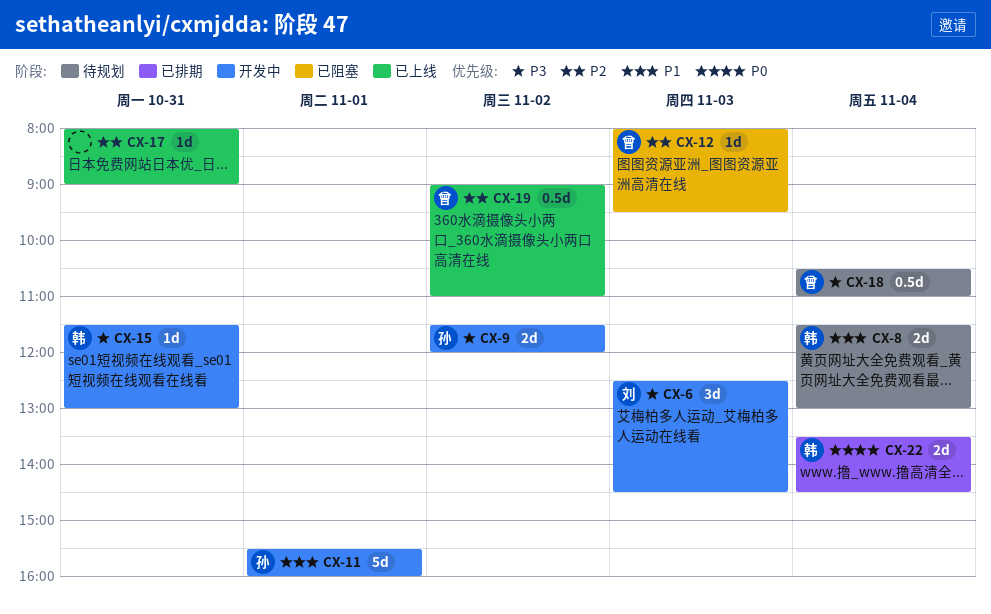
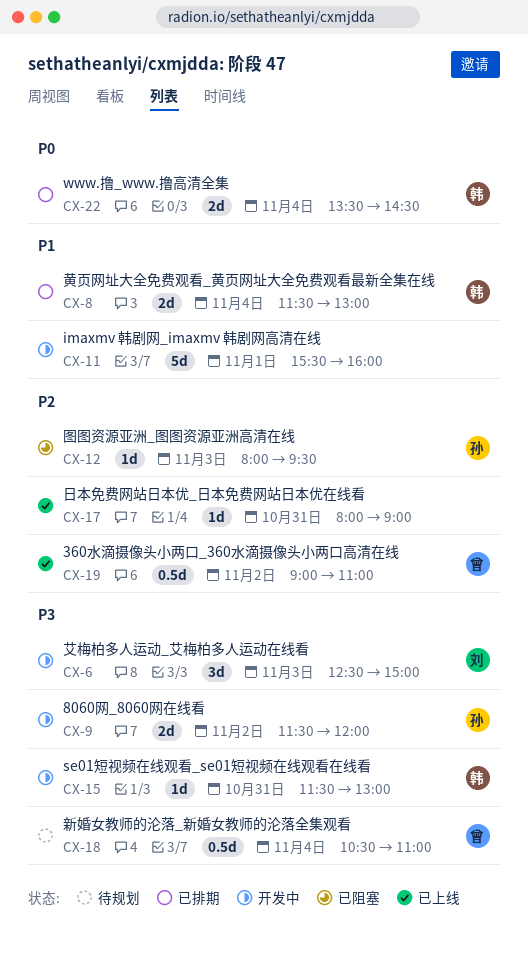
CX-6, ends: 14:30 -> 15:00
CX-8, status: 待规划 -> 已排期
CX-11, owner: 孙 -> none
CX-12, owner: 曾 -> 孙

